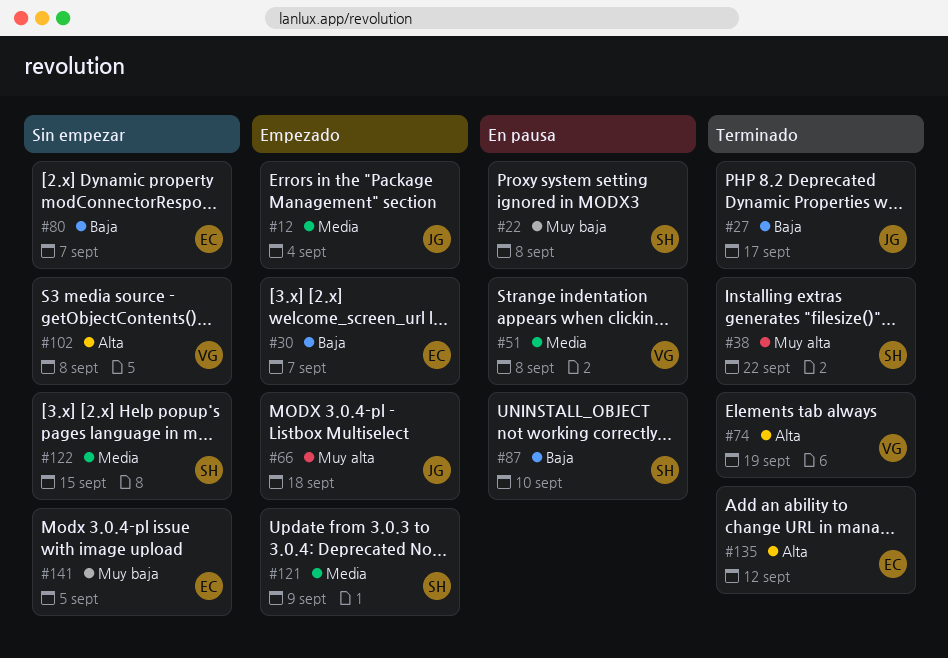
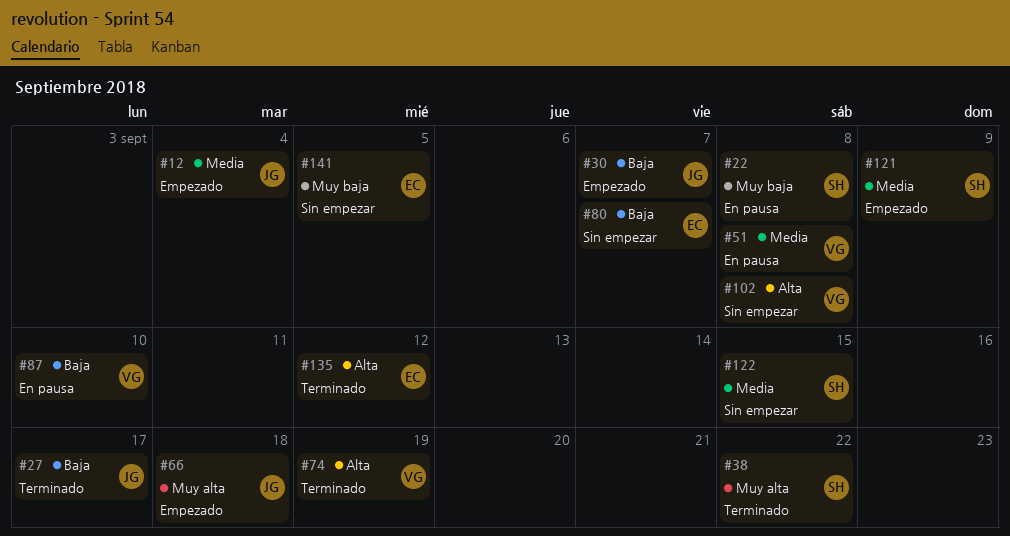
#30, owner: EC -> JG
#87, owner: SH -> VG

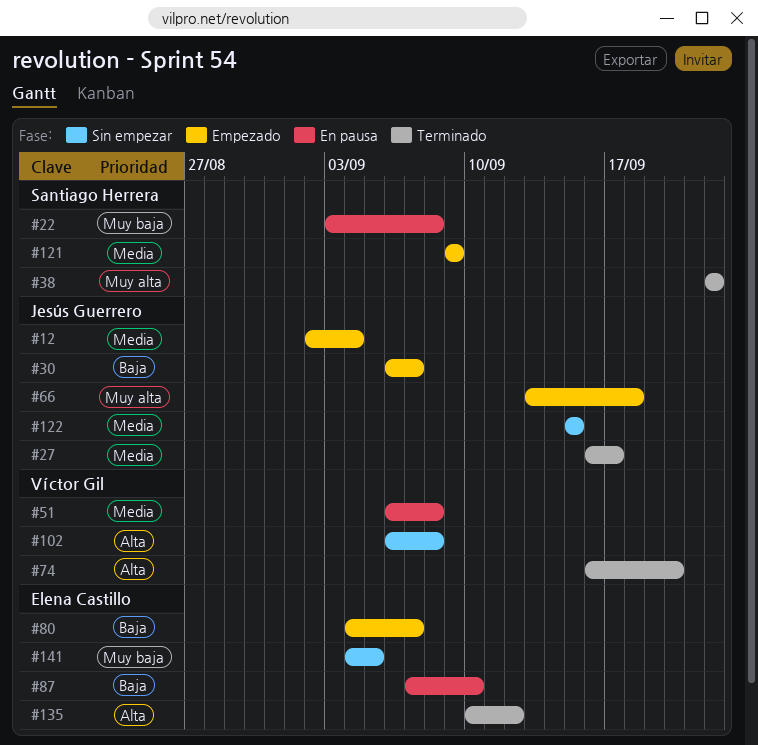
#27, priority: Baja -> Media
#74, due: Sep 19 -> Sep 20
#80, status: Sin empezar -> Empezado
#87, owner: Víctor Gil -> Elena Castillo
#122, owner: Santiago Herrera -> Jesús Guerrero

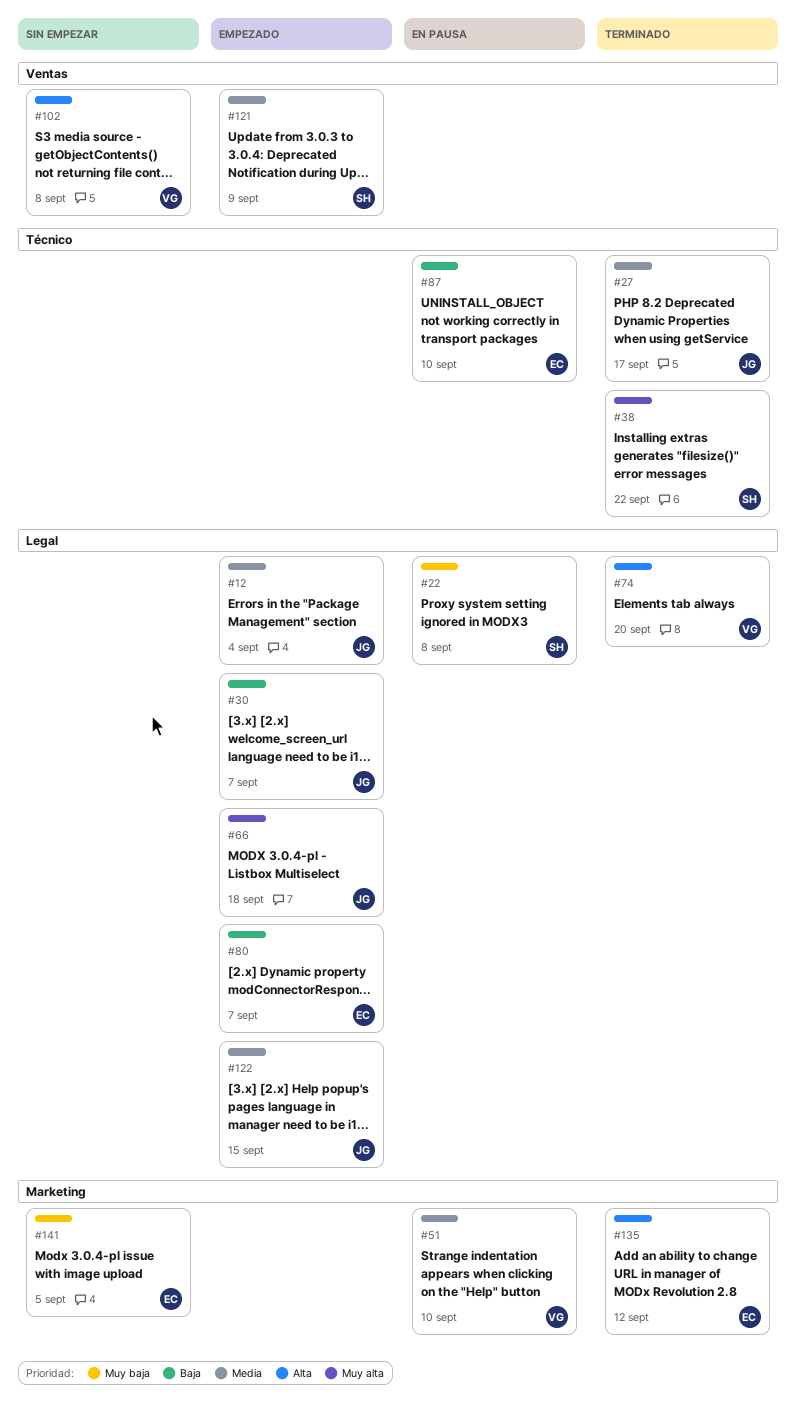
#51, due: Sep 8 -> Sep 10
#122, status: Sin empezar -> Empezado

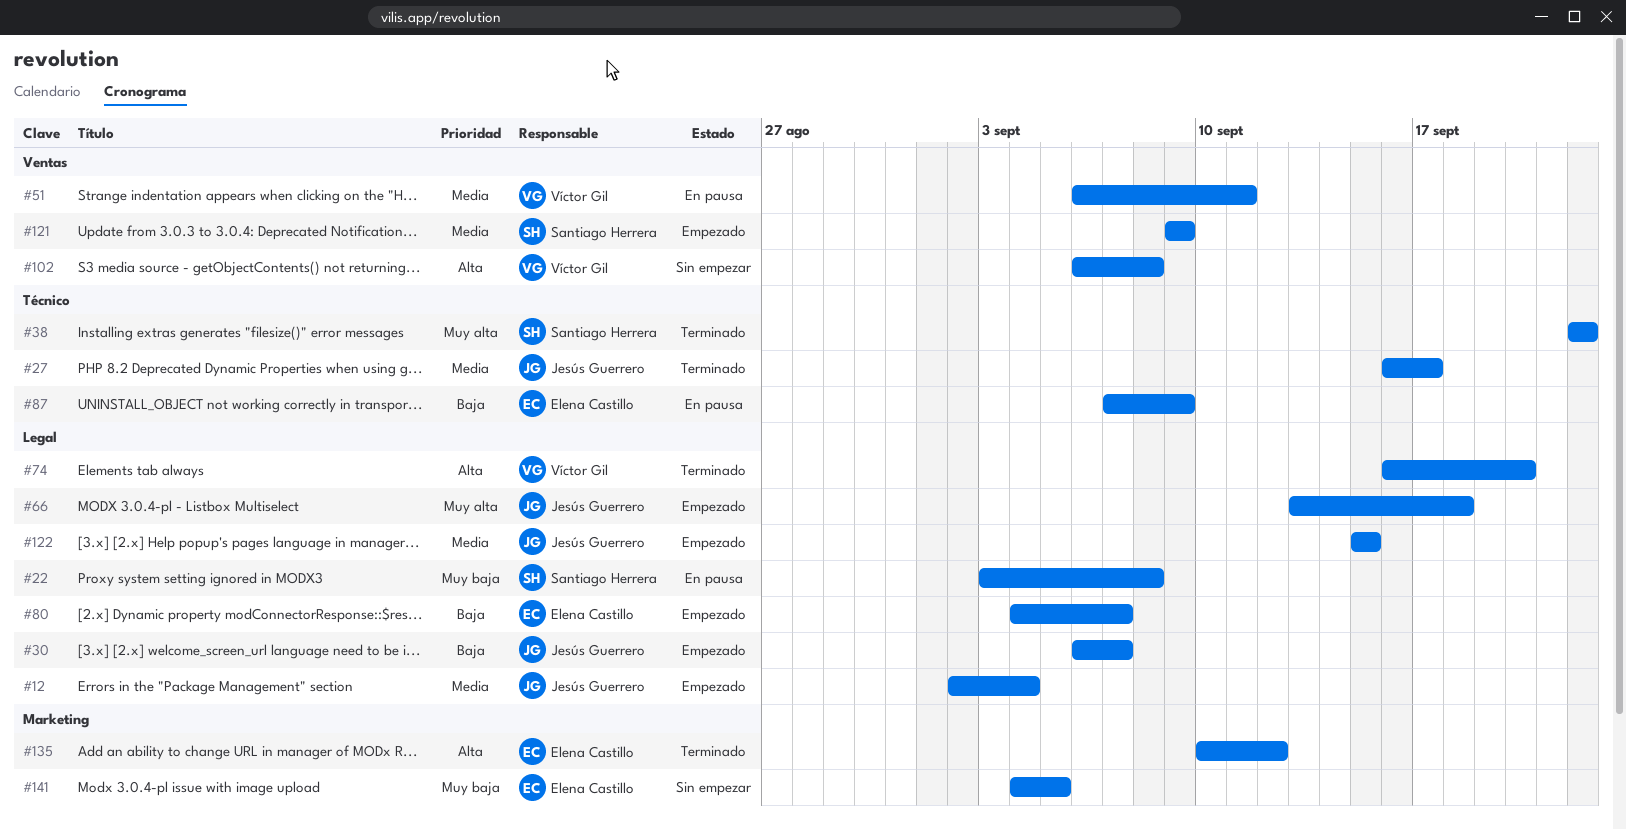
#51, label: Marketing -> Ventas
#51, due: Sep 10 -> Sep 11
#87, due: Sep 10 -> Sep 9

